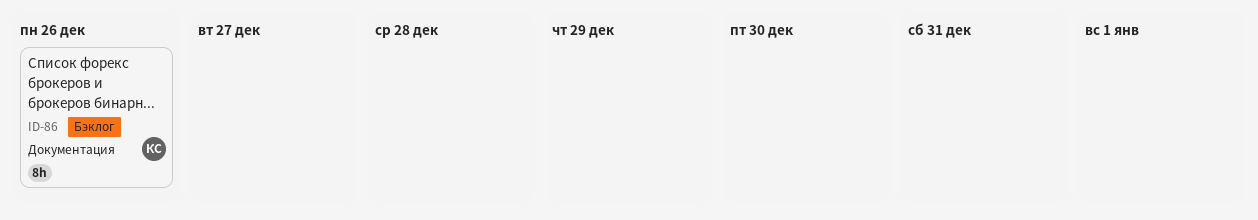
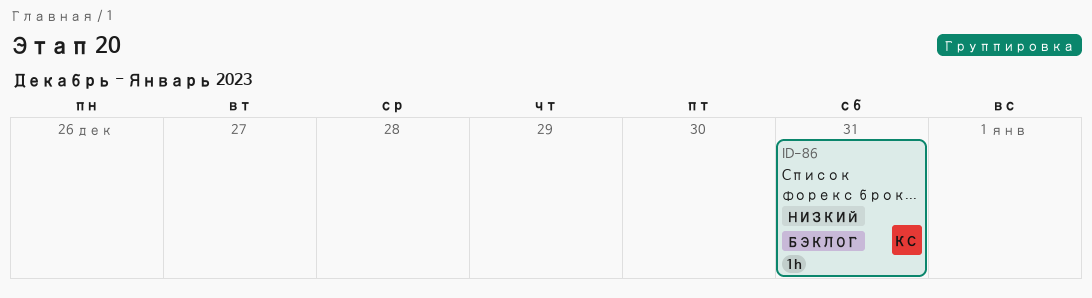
ID-86, estimate: 8h -> 1h
ID-86, due: Dec 26 -> Dec 31

